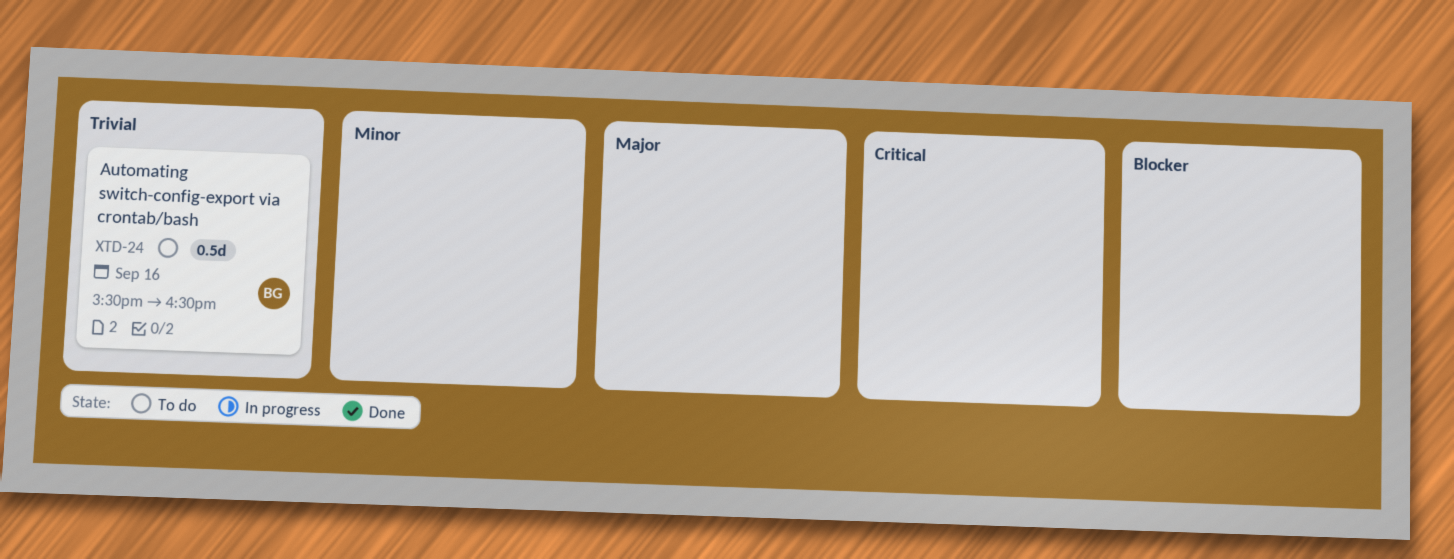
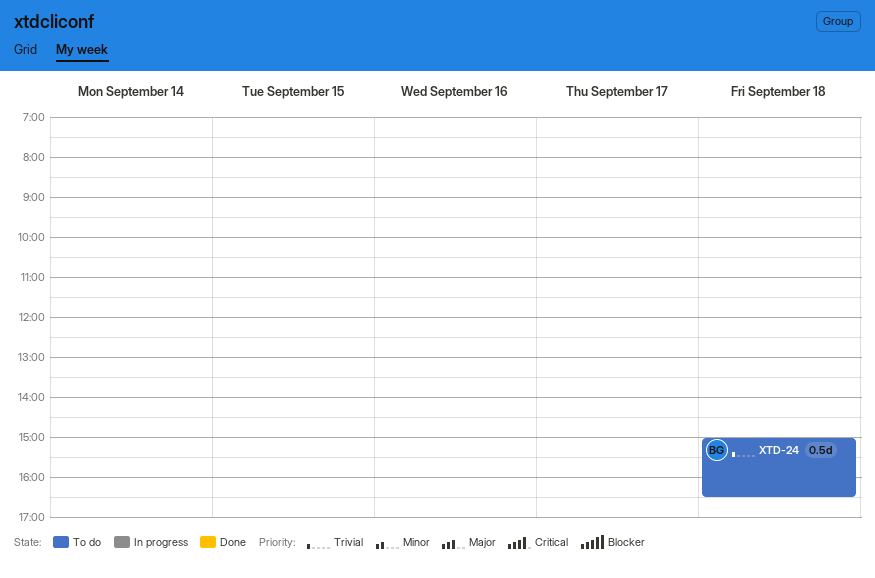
XTD-24, day: Sep 16 -> Sep 18
XTD-24, begins: 15:30 -> 15:00

